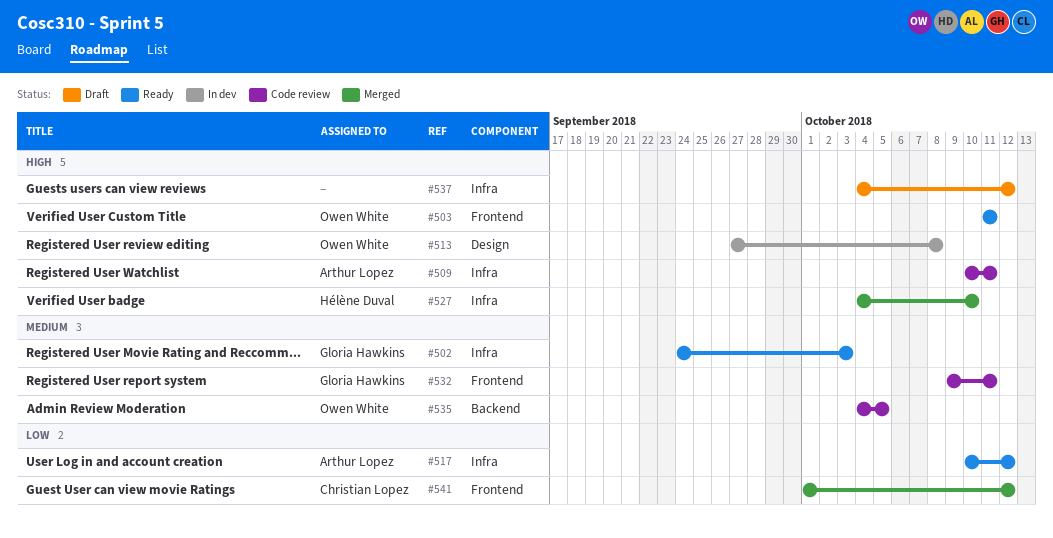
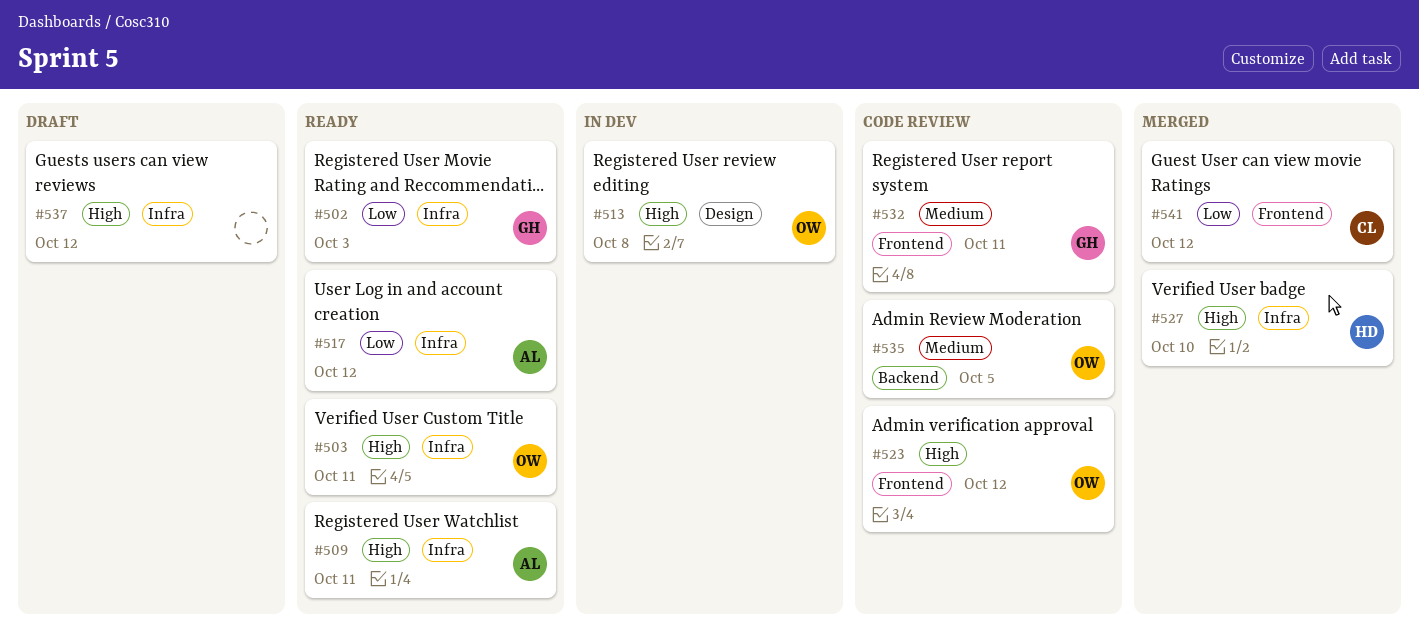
#502, priority: Medium -> Low
#503, label: Frontend -> Infra
#509, status: Code review -> Ready
#523: none -> present

